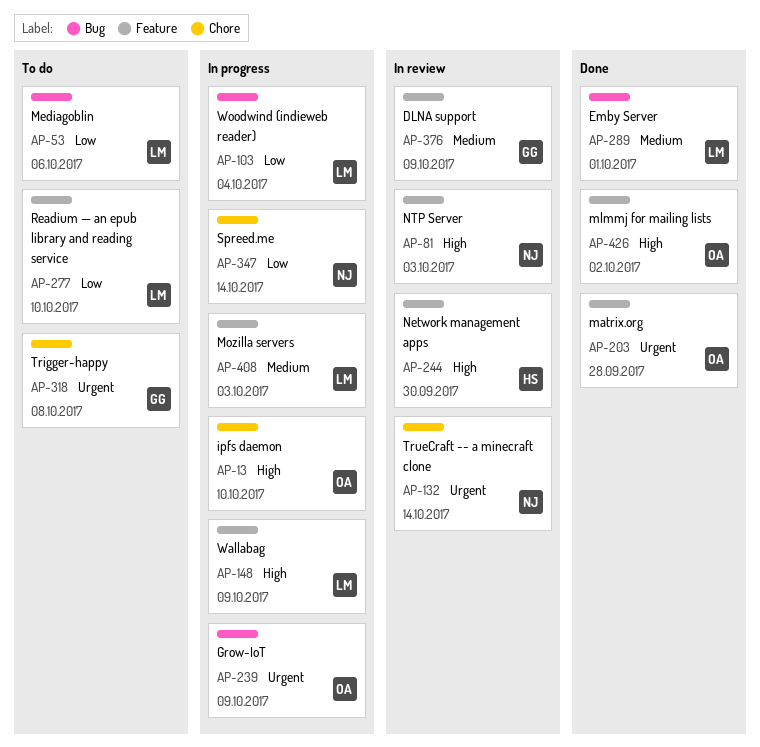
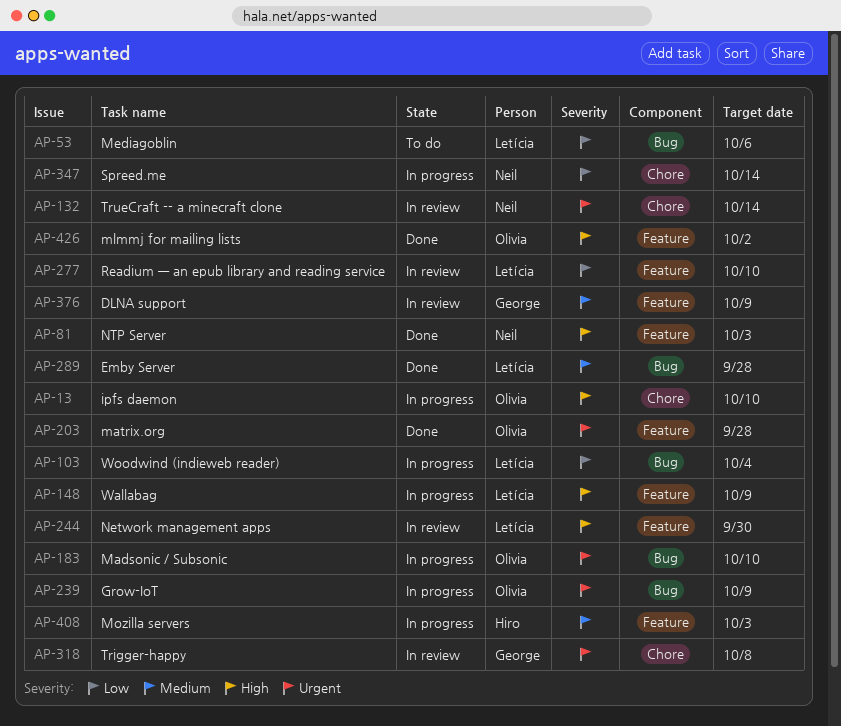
AP-81, status: In review -> Done
AP-183: none -> present
AP-244, owner: Hiro -> Letícia
AP-277, status: To do -> In review
AP-289, due: Oct 1 -> Sep 28
AP-318, status: To do -> In review
AP-408, owner: Letícia -> Hiro

